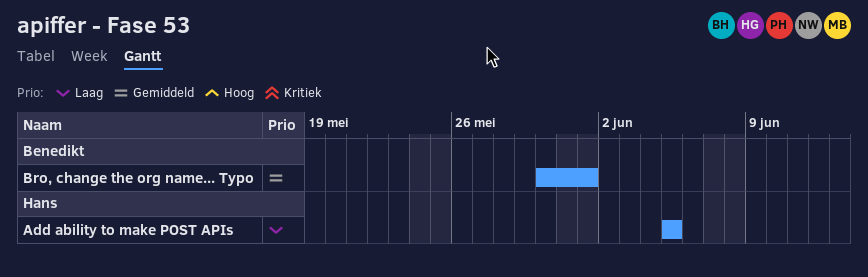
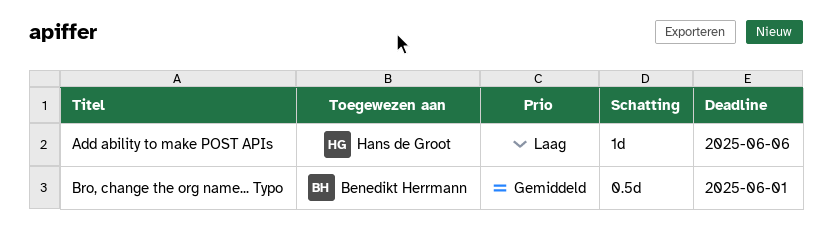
Add ability to make POST APIs, due: Jun 5 -> Jun 6

